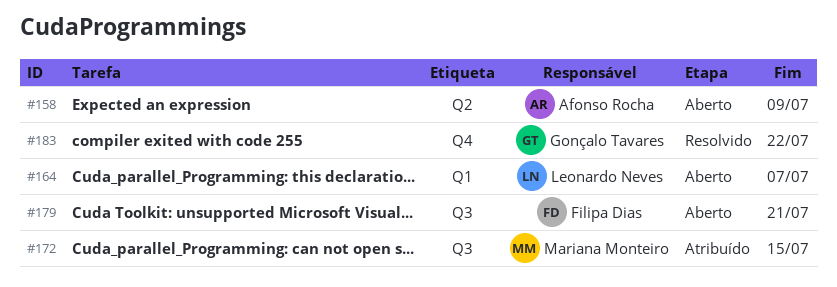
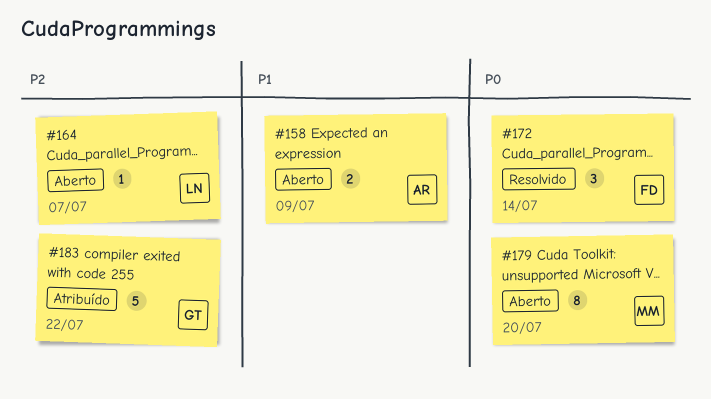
#172, status: Atribuído -> Resolvido
#172, owner: Mariana Monteiro -> Filipa Dias
#172, due: Jul 15 -> Jul 14
#179, owner: Filipa Dias -> Mariana Monteiro
#179, due: Jul 21 -> Jul 20
#183, status: Resolvido -> Atribuído

